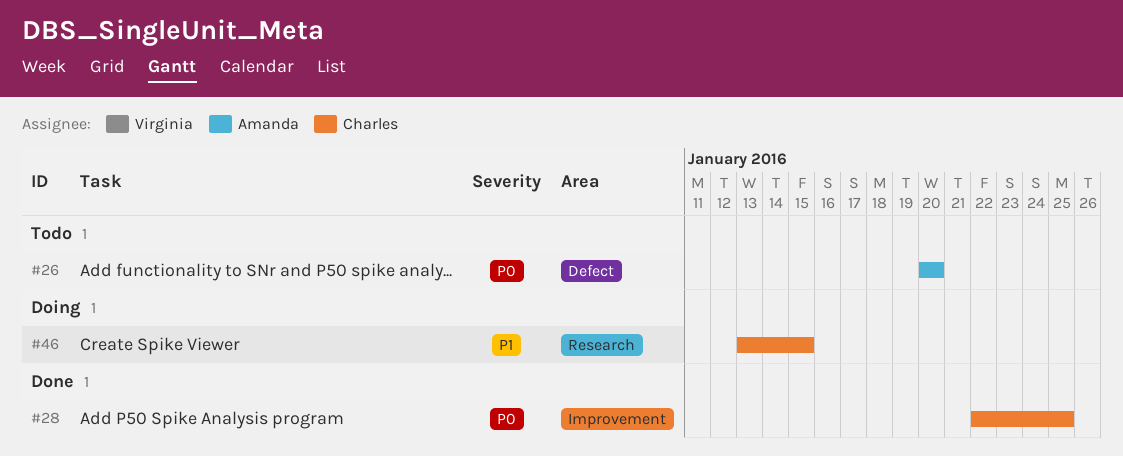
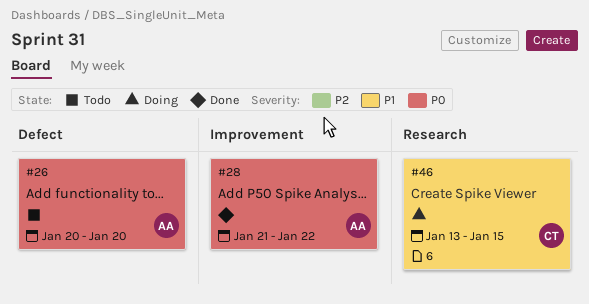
#28, owner: Charles -> Amanda
#28, start: Jan 22 -> Jan 21
#28, due: Jan 25 -> Jan 22

